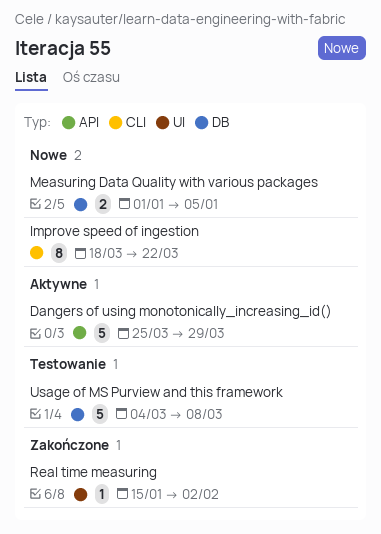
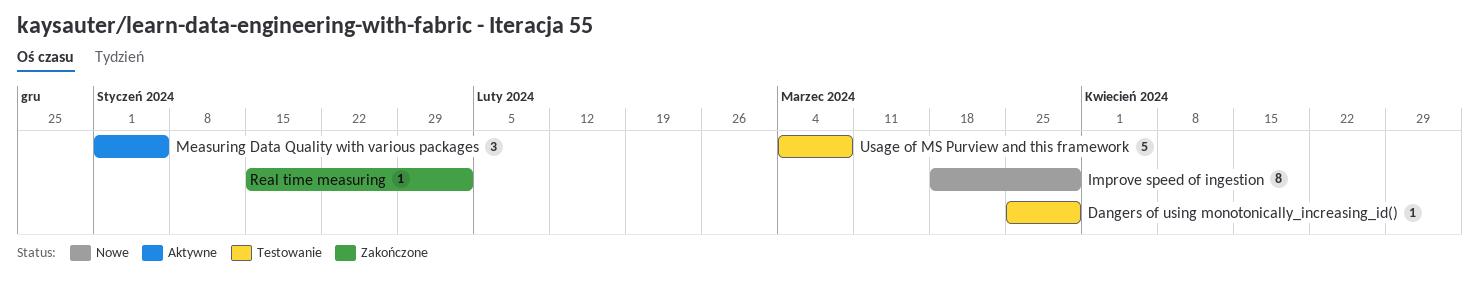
Dangers of using monotonically_increasing_id(), status: Aktywne -> Testowanie
Dangers of using monotonically_increasing_id(), estimate: 5 -> 1
Improve speed of ingestion, due: Mar 22 -> Mar 29
Measuring Data Quality with various packages, status: Nowe -> Aktywne
Measuring Data Quality with various packages, estimate: 2 -> 3

